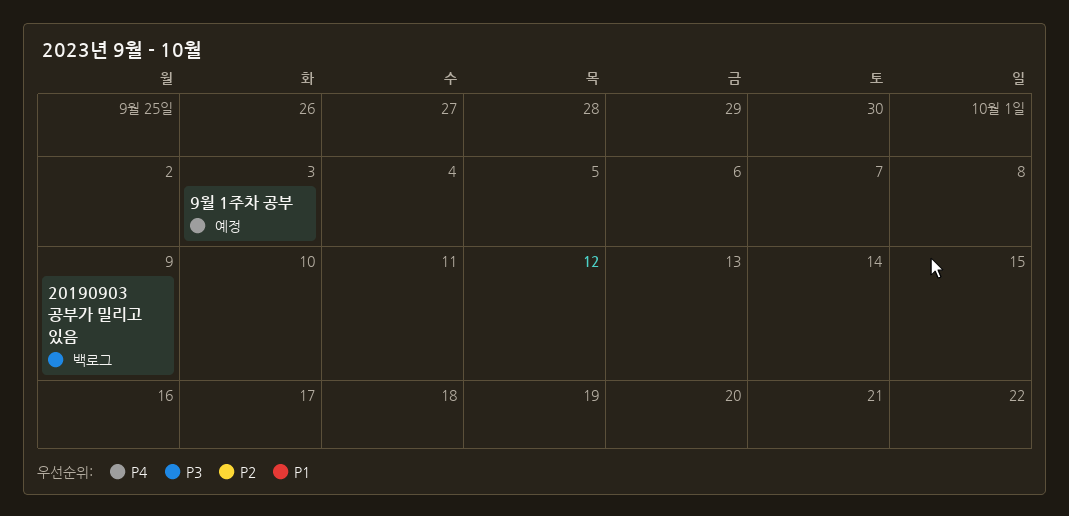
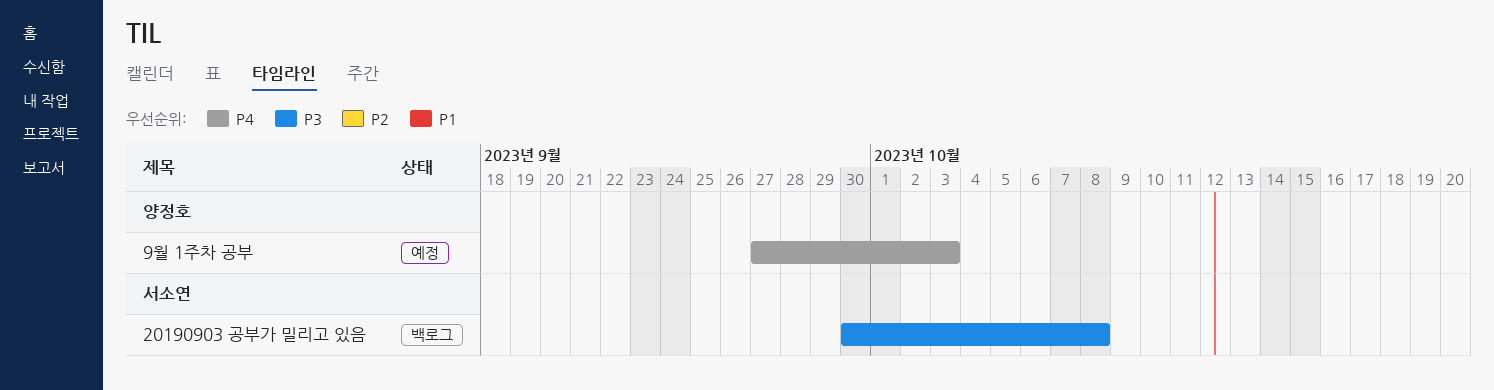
20190903 공부가 밀리고 있음, due: Oct 9 -> Oct 8

